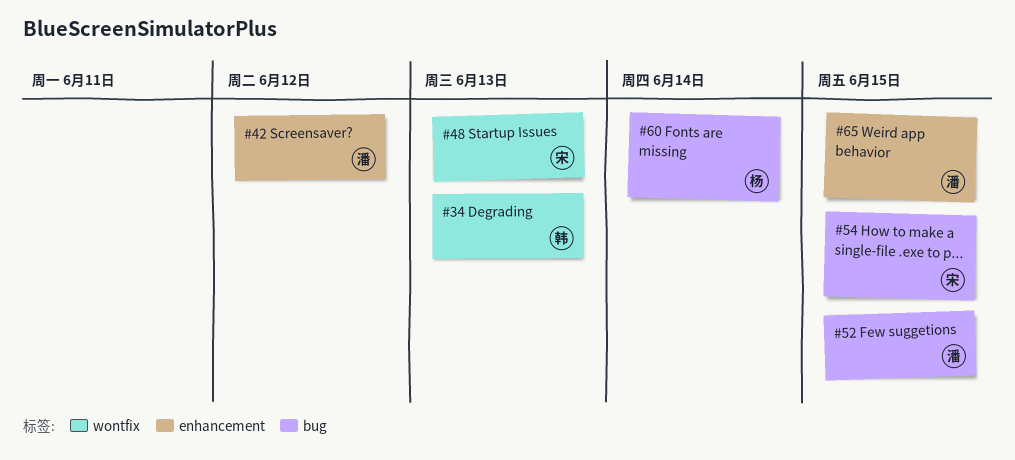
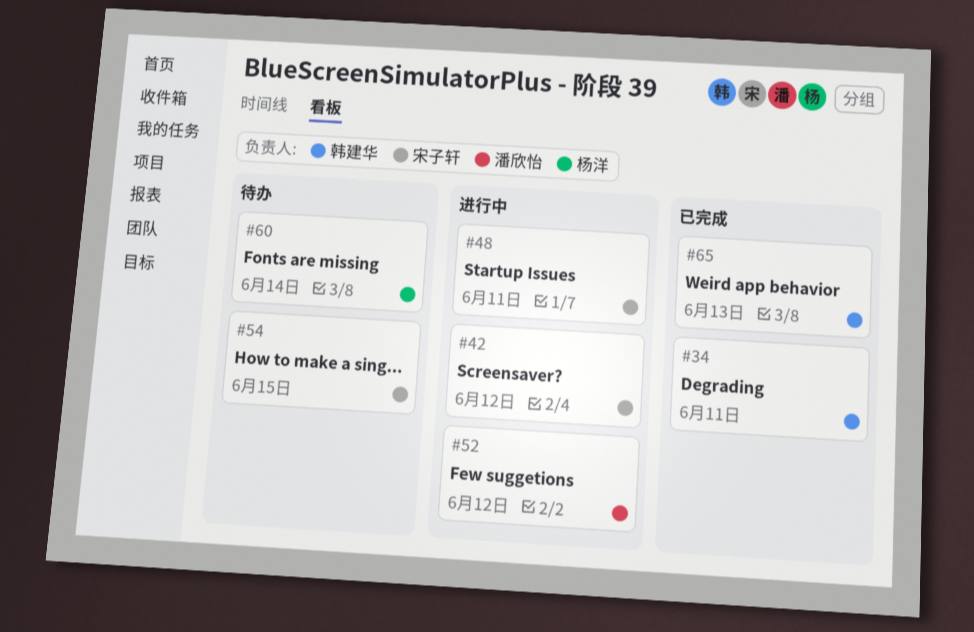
#34, due: Jun 13 -> Jun 11
#42, owner: 潘欣怡 -> 宋子轩
#48, due: Jun 13 -> Jun 11
#52, due: Jun 15 -> Jun 12
#65, owner: 潘欣怡 -> 韩建华
#65, due: Jun 15 -> Jun 13

